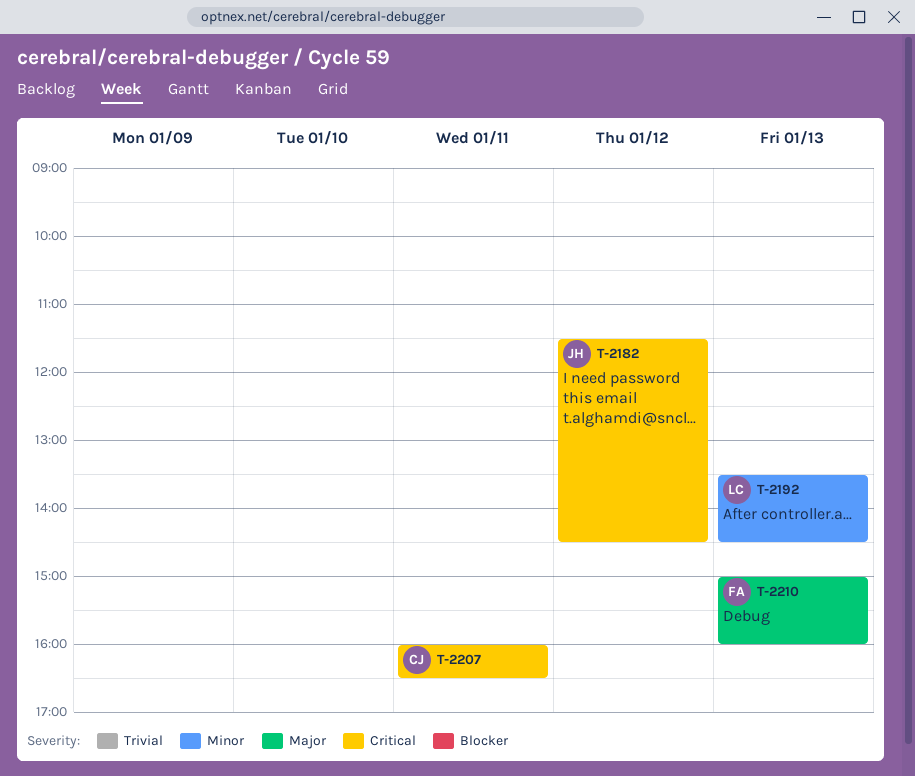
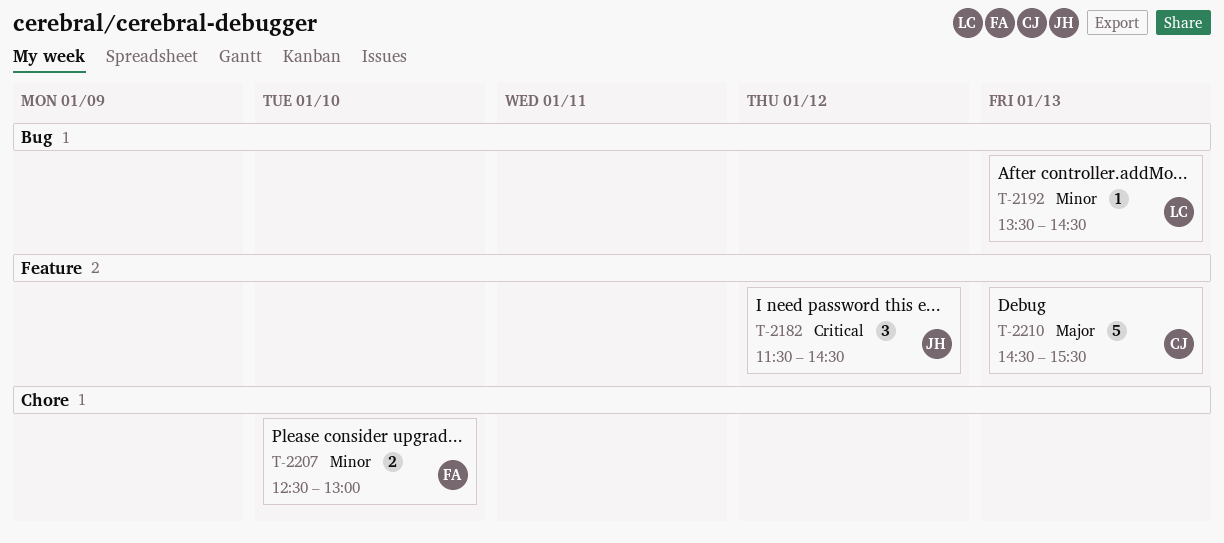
T-2207, owner: CJ -> FA
T-2207, priority: Critical -> Minor
T-2207, day: Jan 11 -> Jan 10
T-2207, begins: 16:00 -> 12:30
T-2207, ends: 16:30 -> 13:00
T-2210, owner: FA -> CJ
T-2210, begins: 15:00 -> 14:30
T-2210, ends: 16:00 -> 15:30

